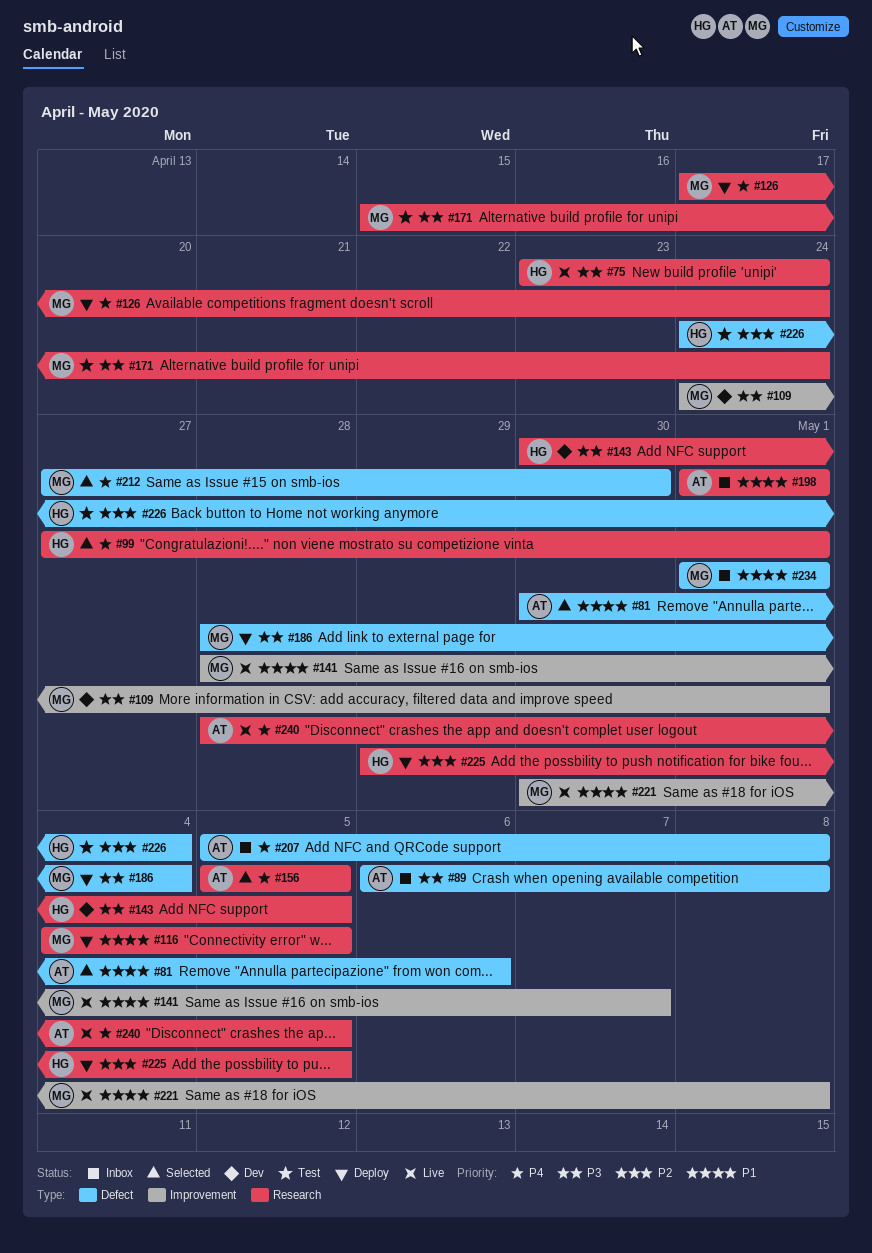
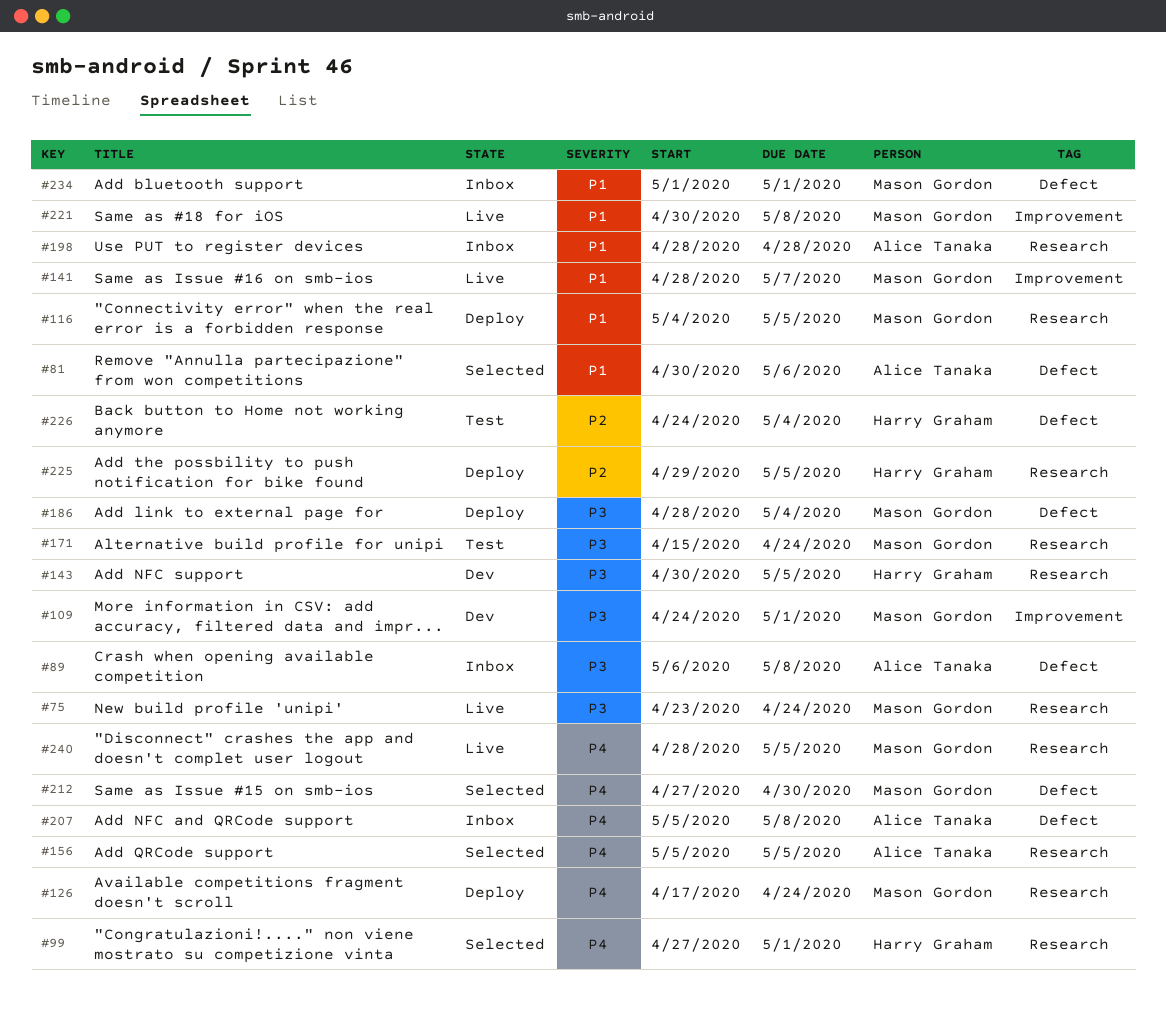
#75, owner: Harry Graham -> Mason Gordon
#198, start: May 1 -> Apr 28
#198, due: May 1 -> Apr 28
#240, owner: Alice Tanaka -> Mason Gordon

